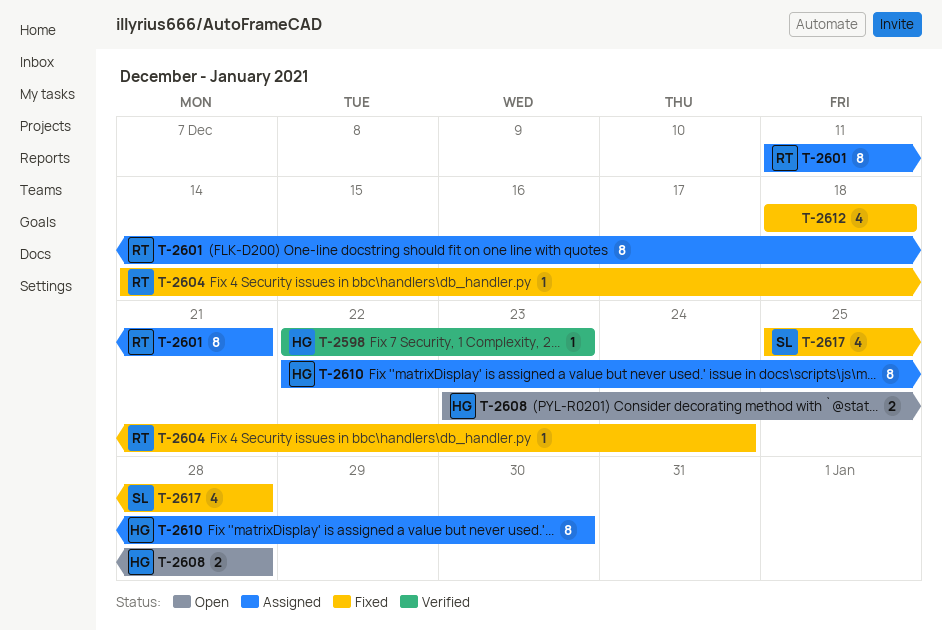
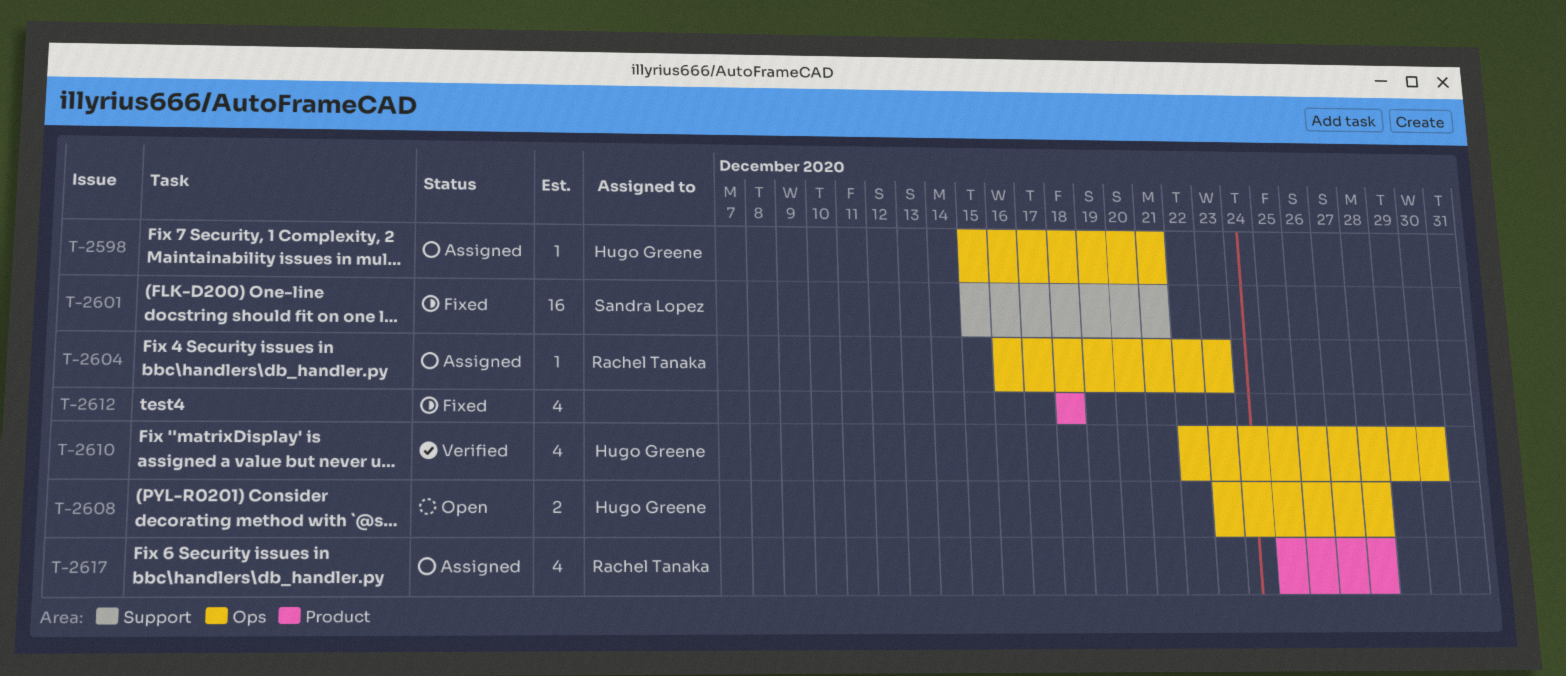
T-2598, status: Verified -> Assigned
T-2598, start: Dec 22 -> Dec 15
T-2598, due: Dec 23 -> Dec 21
T-2601, status: Assigned -> Fixed
T-2601, owner: Rachel Tanaka -> Sandra Lopez
T-2601, estimate: 8 -> 16
T-2601, start: Dec 11 -> Dec 15
T-2604, status: Fixed -> Assigned
T-2604, start: Dec 14 -> Dec 16
T-2604, due: Dec 24 -> Dec 23
T-2610, status: Assigned -> Verified
T-2610, estimate: 8 -> 4
T-2617, status: Fixed -> Assigned
T-2617, owner: Sandra Lopez -> Rachel Tanaka

